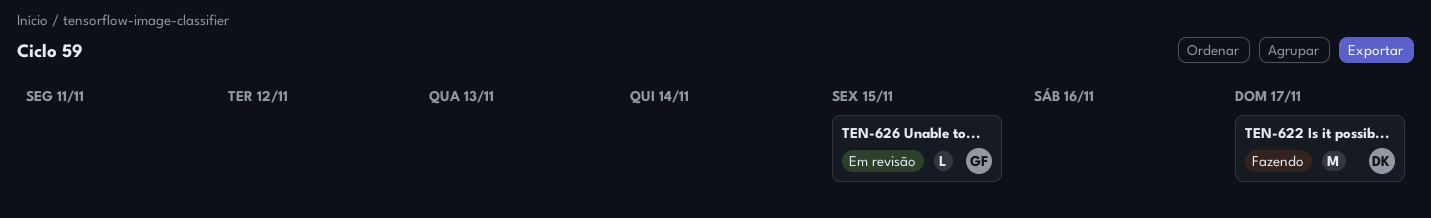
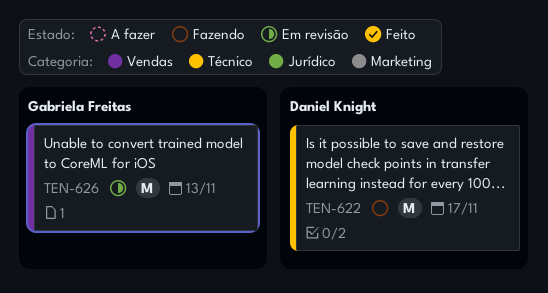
TEN-626, estimate: L -> M
TEN-626, due: Nov 15 -> Nov 13

